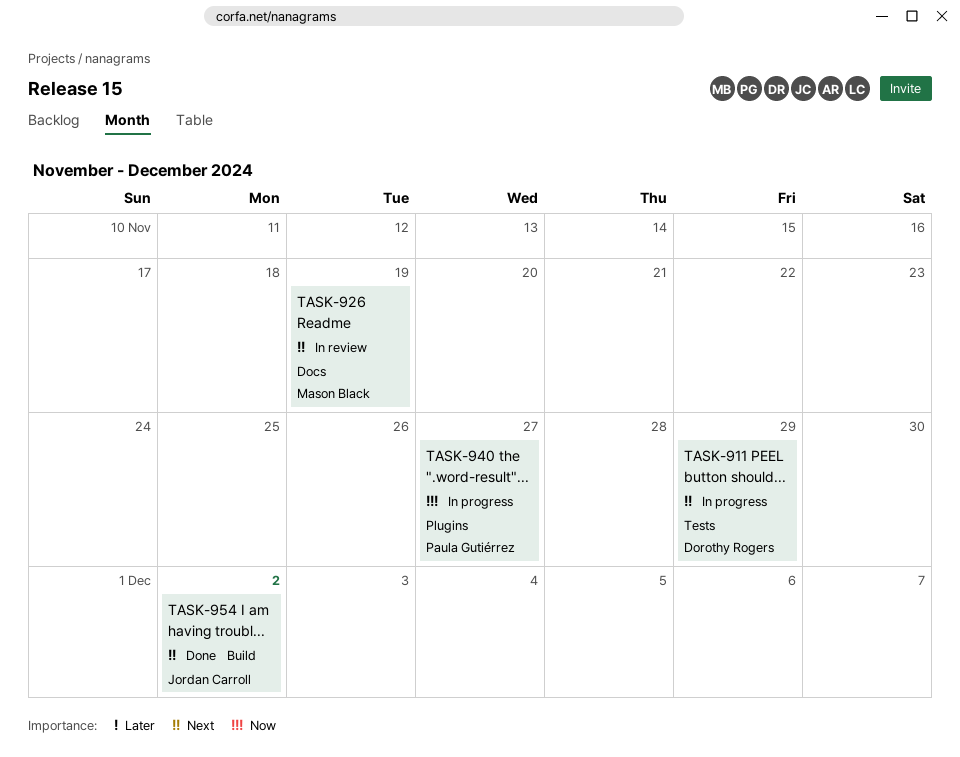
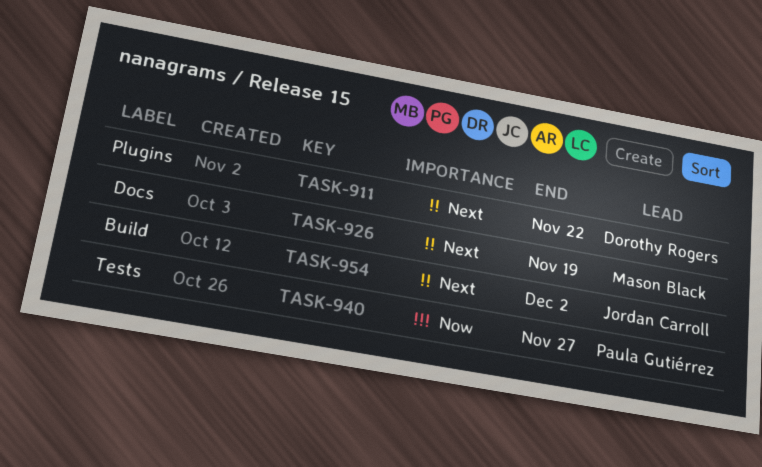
TASK-911, label: Tests -> Plugins
TASK-911, due: Nov 29 -> Nov 22
TASK-940, label: Plugins -> Tests

